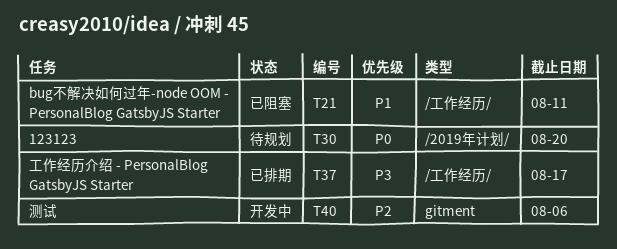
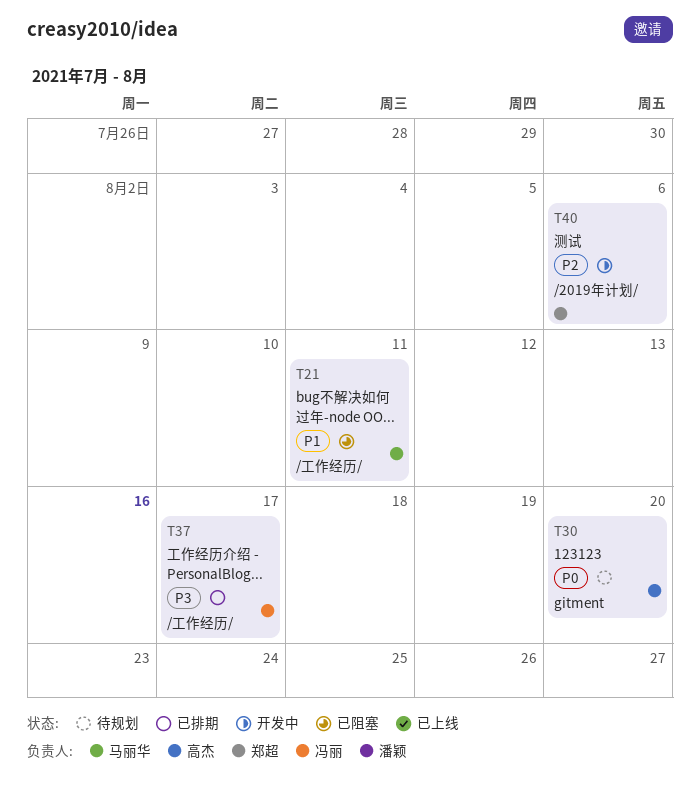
T30, label: /2019年计划/ -> gitment
T40, label: gitment -> /2019年计划/

